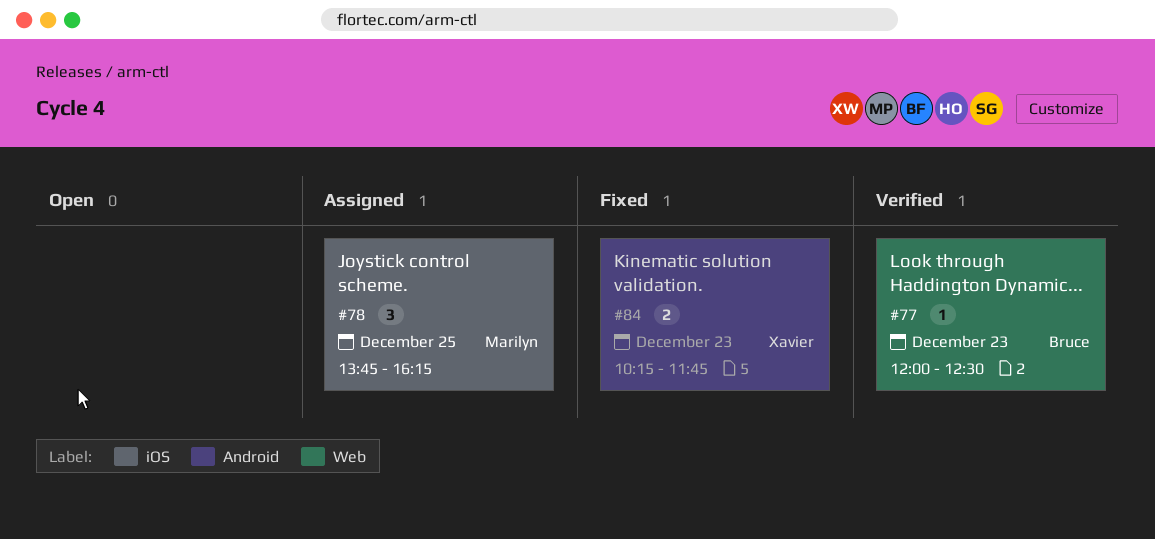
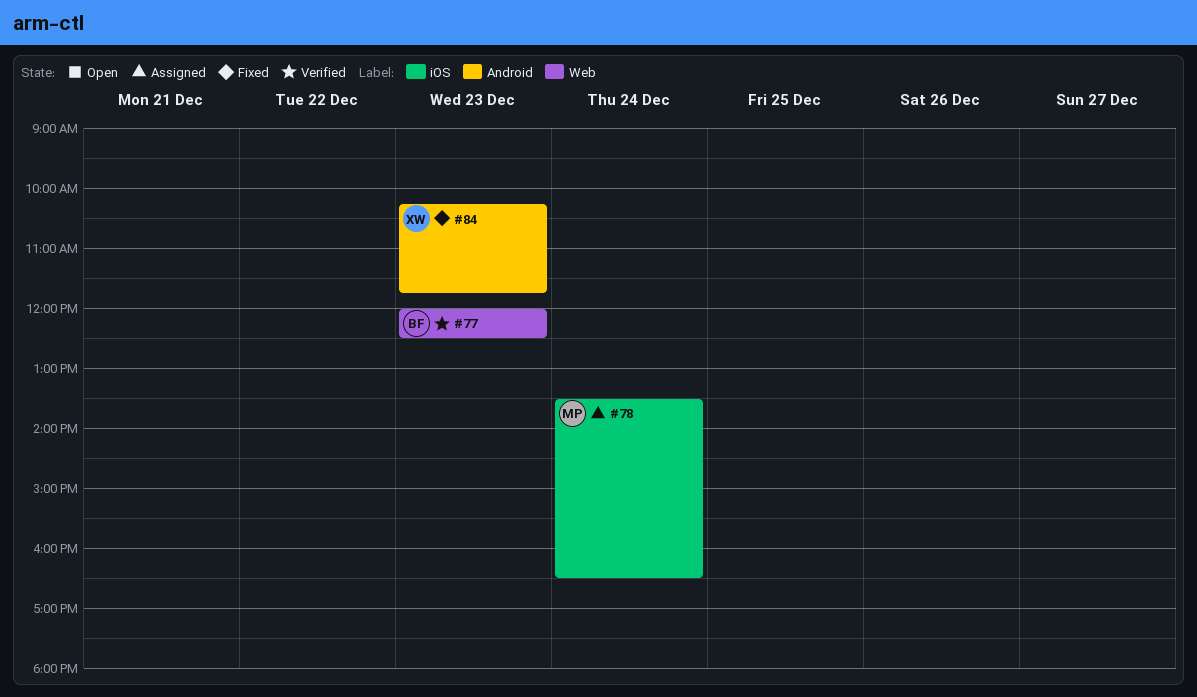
#78, day: Dec 25 -> Dec 24
#78, begins: 13:45 -> 13:30
#78, ends: 16:15 -> 16:30

